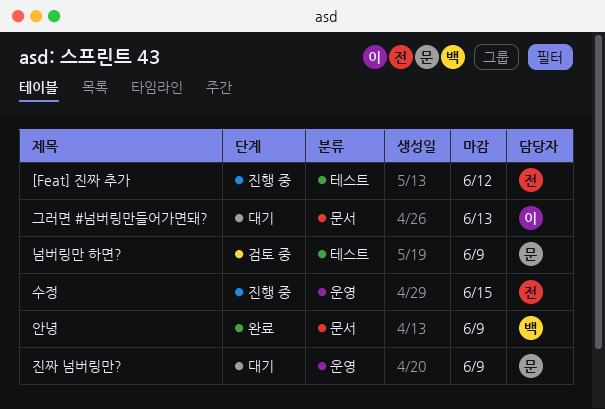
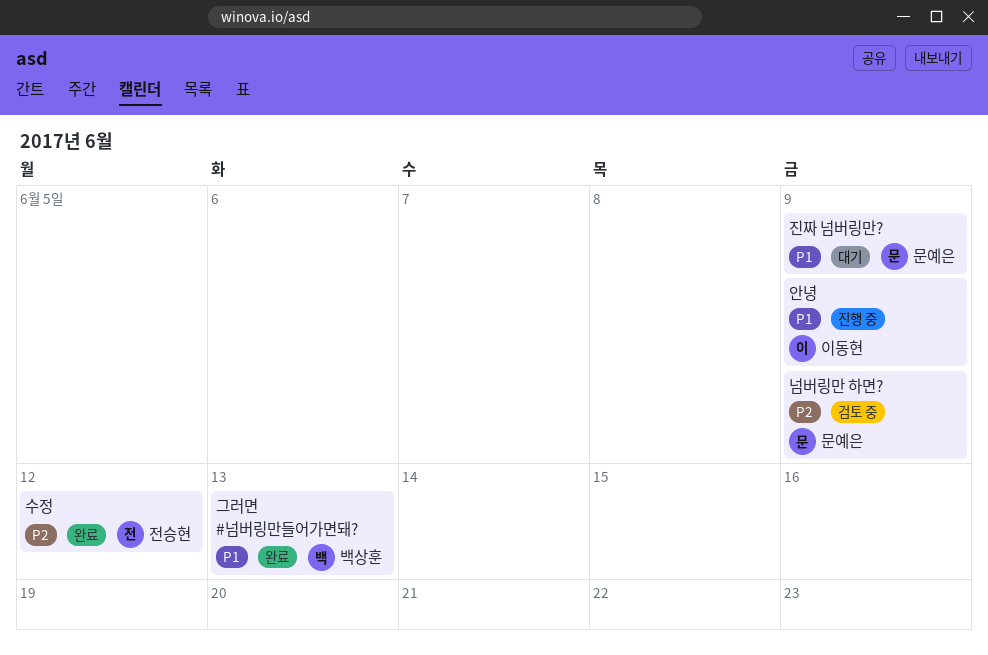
[Feat] 진짜 추가: present -> none
그러면 #넘버링만들어가면돼?, status: 대기 -> 완료
그러면 #넘버링만들어가면돼?, owner: 이동현 -> 백상훈
수정, status: 진행 중 -> 완료
수정, due: Jun 15 -> Jun 12
안녕, status: 완료 -> 진행 중
안녕, owner: 백상훈 -> 이동현

